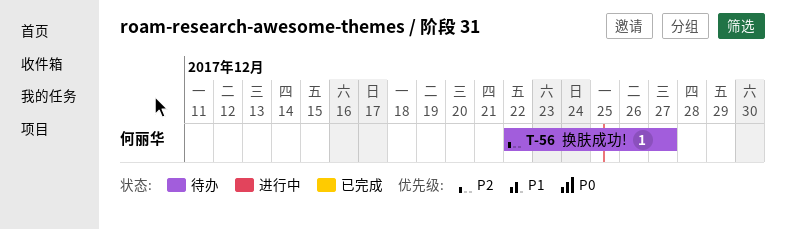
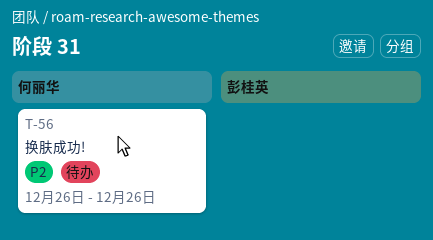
T-56, start: Dec 22 -> Dec 26
T-56, due: Dec 27 -> Dec 26

